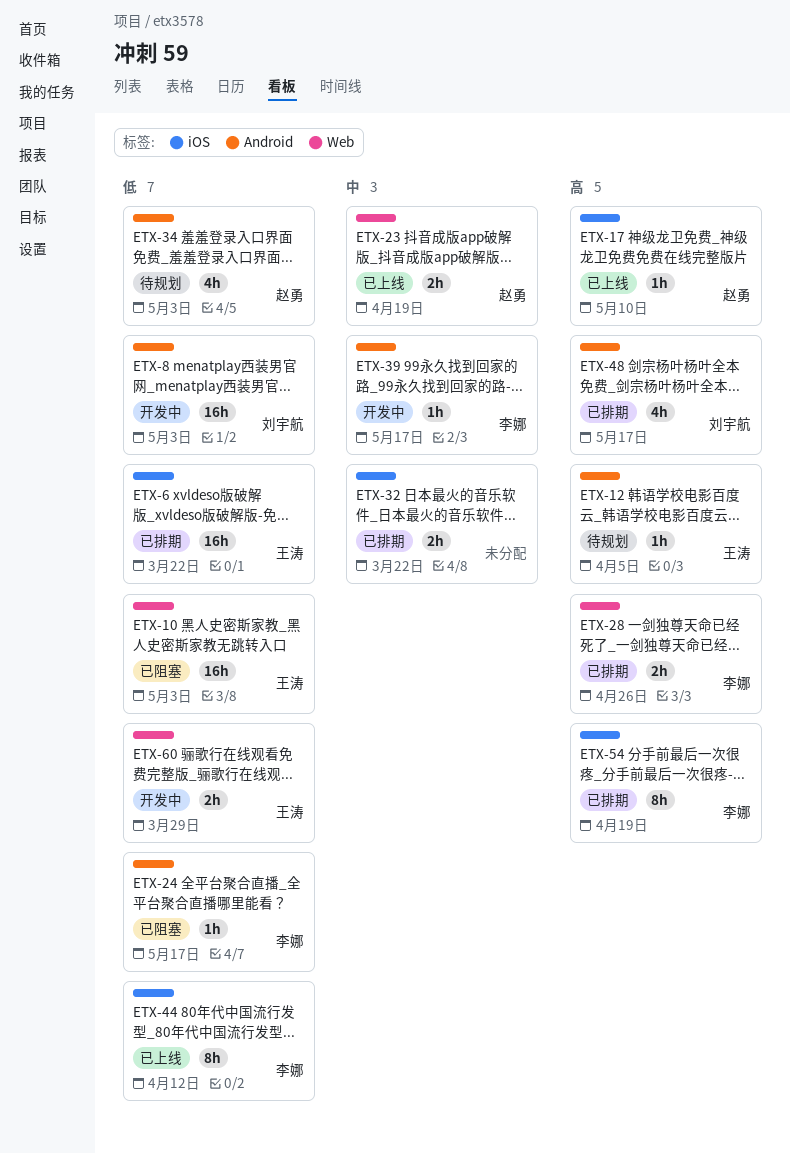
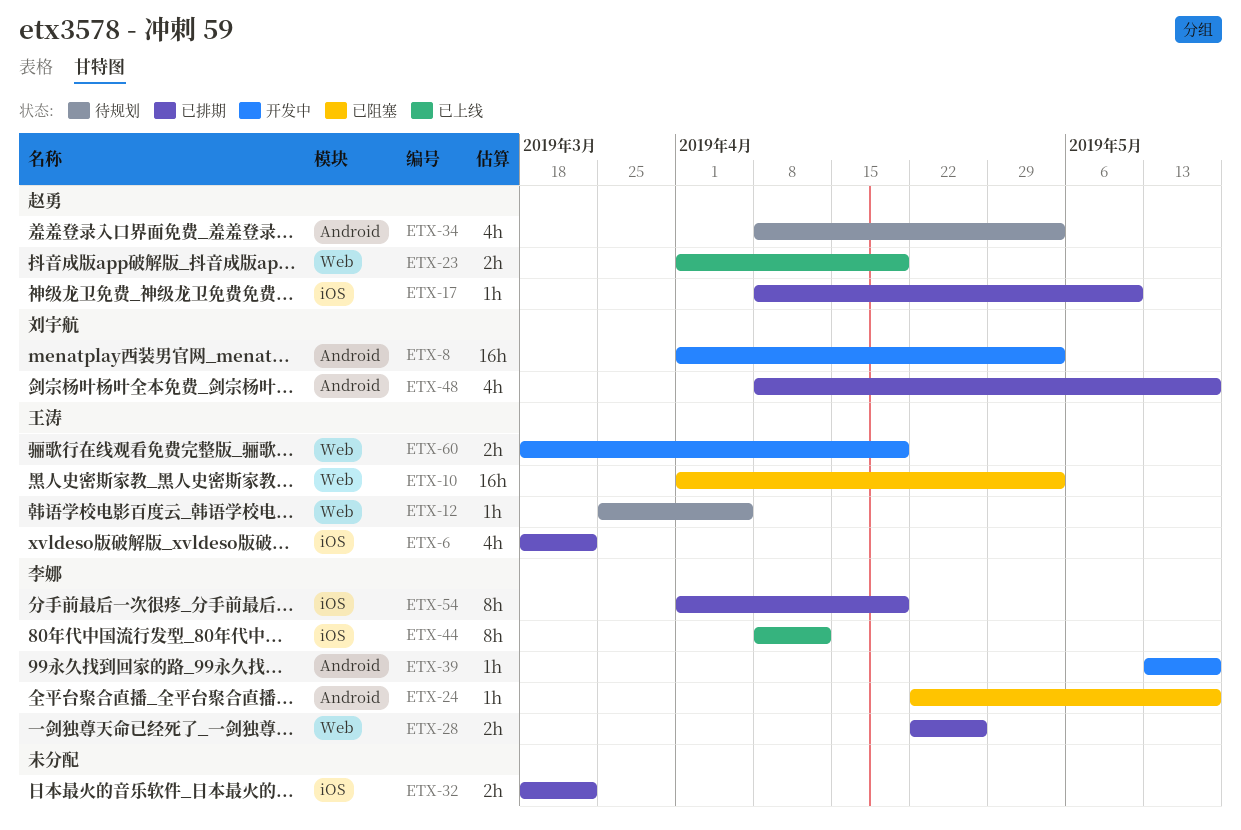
ETX-6, estimate: 16h -> 4h
ETX-12, label: Android -> Web
ETX-17, status: 已上线 -> 已排期
ETX-60, due: Mar 29 -> Apr 19

